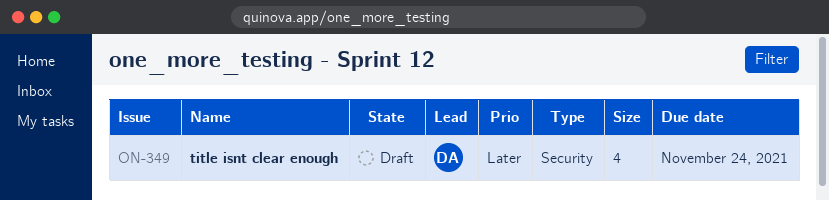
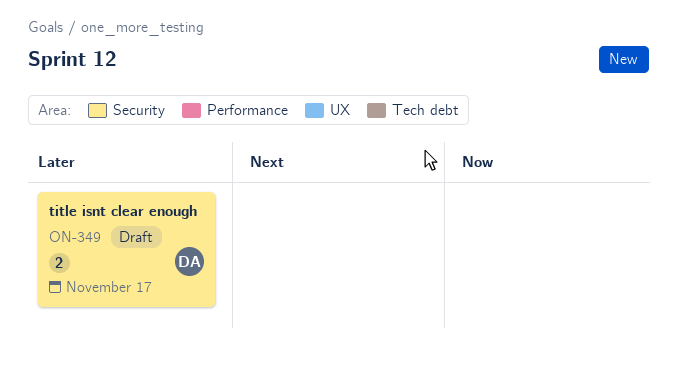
ON-349, estimate: 4 -> 2
ON-349, due: Nov 24 -> Nov 17

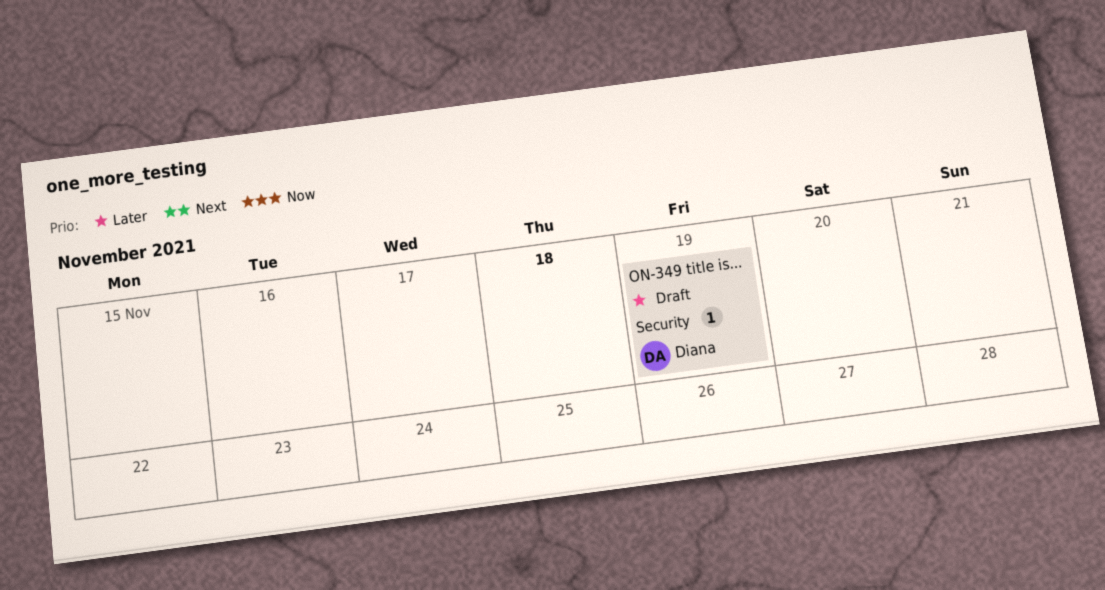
ON-349, estimate: 2 -> 1
ON-349, due: Nov 17 -> Nov 19

